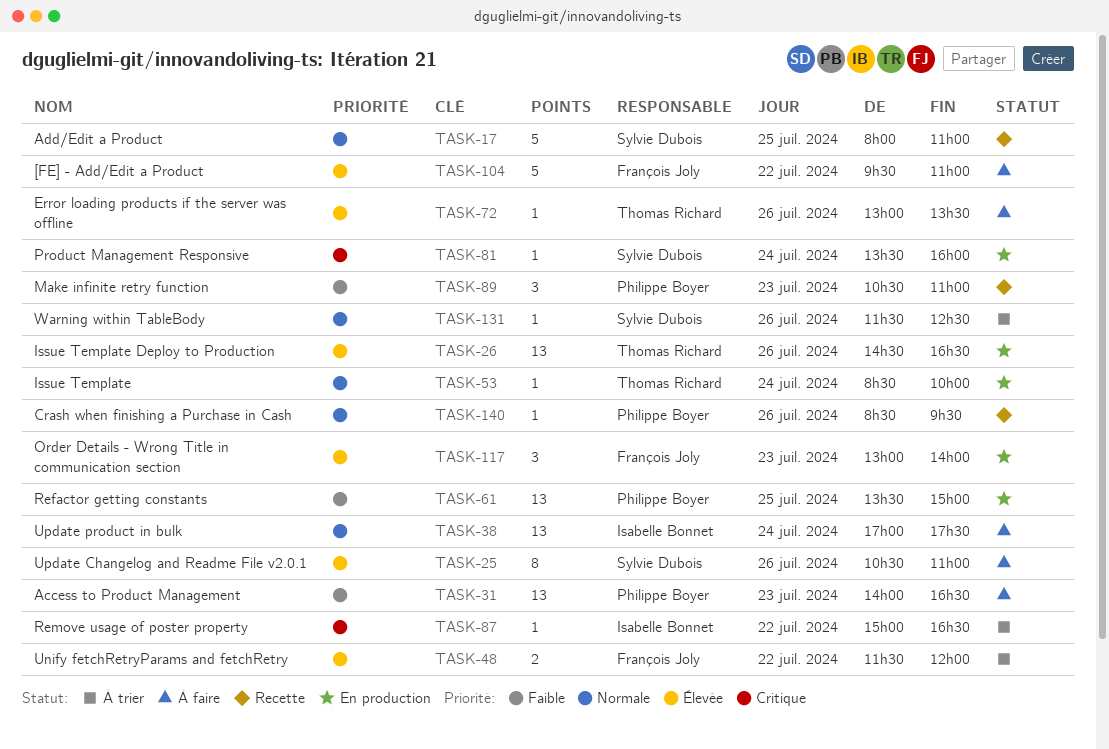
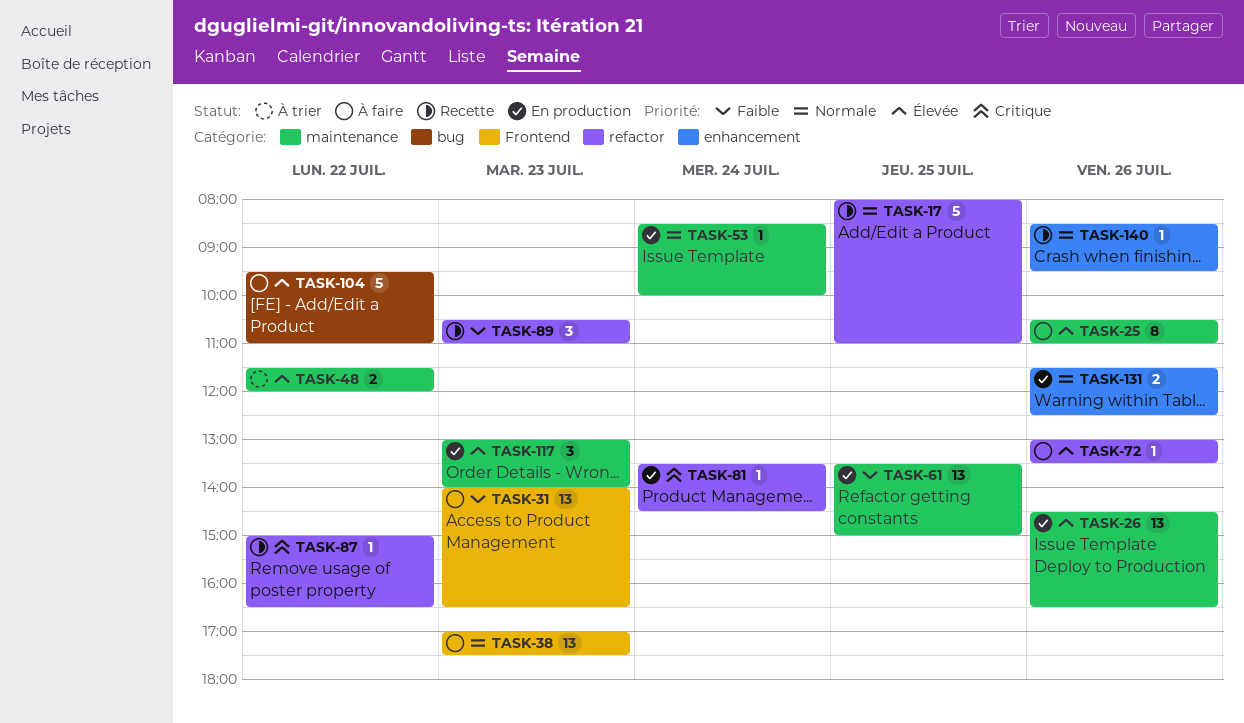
TASK-38, day: Jul 24 -> Jul 23
TASK-81, ends: 16:00 -> 14:30
TASK-87, status: À trier -> Recette
TASK-131, status: À trier -> En production
TASK-131, estimate: 1 -> 2

